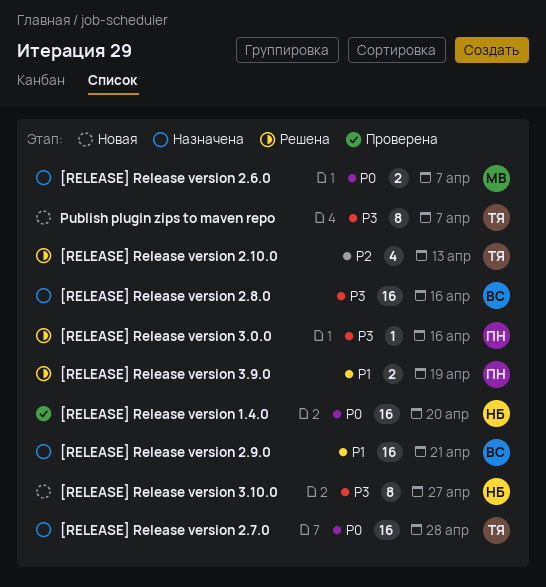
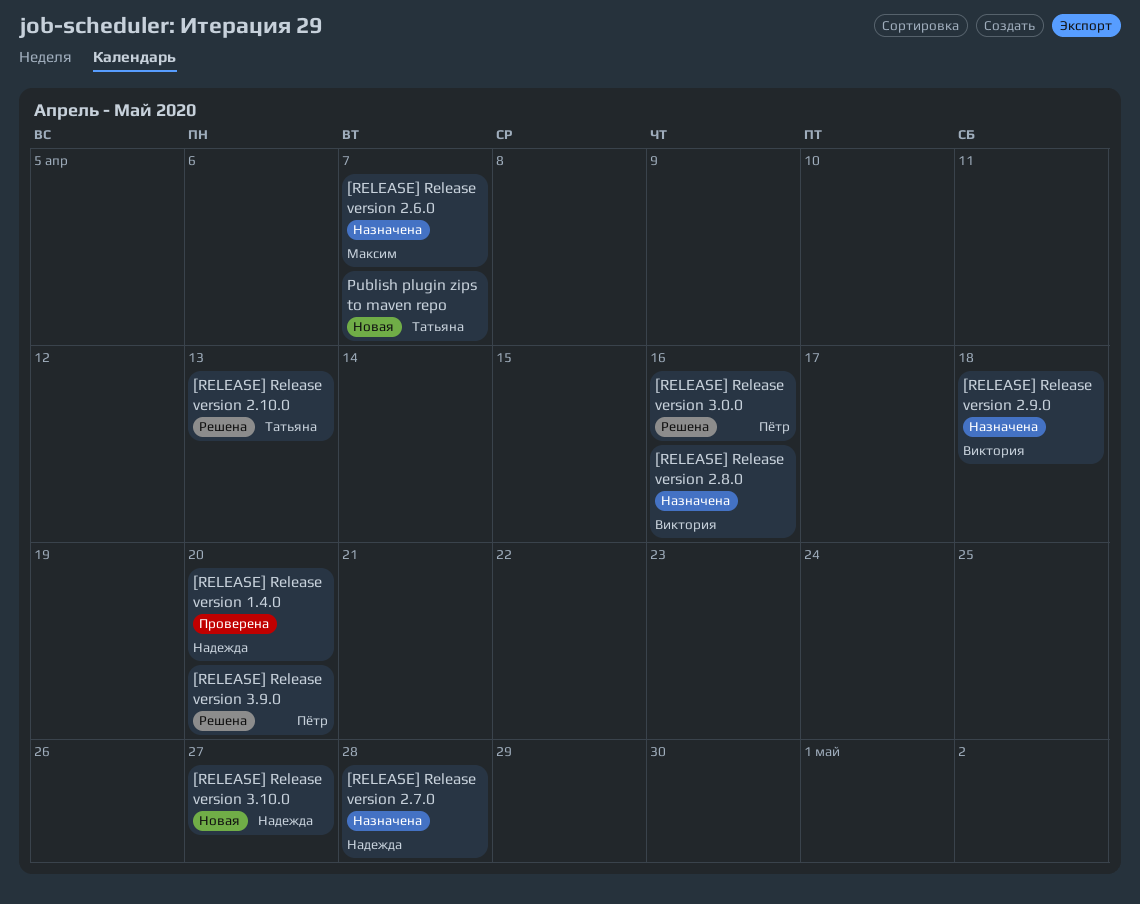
[RELEASE] Release version 2.7.0, owner: Татьяна -> Надежда
[RELEASE] Release version 2.9.0, due: Apr 21 -> Apr 18
[RELEASE] Release version 3.9.0, due: Apr 19 -> Apr 20

